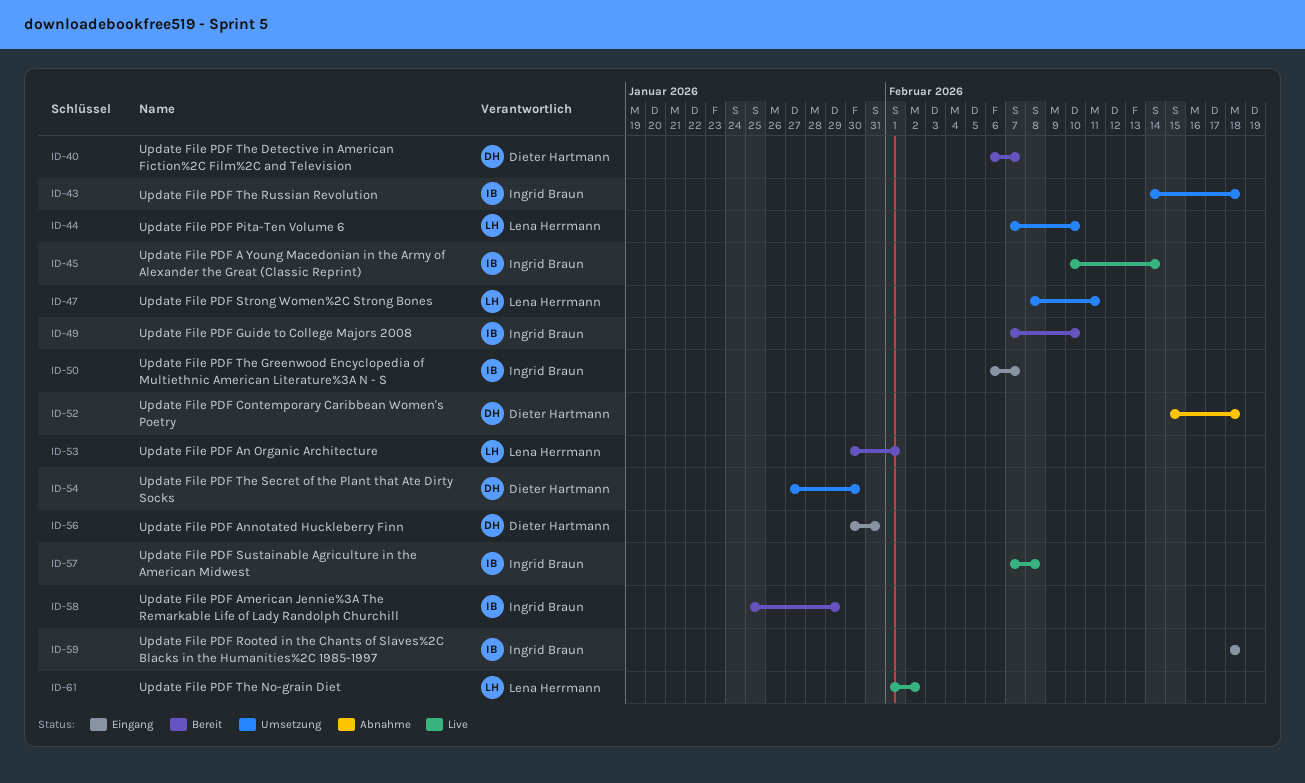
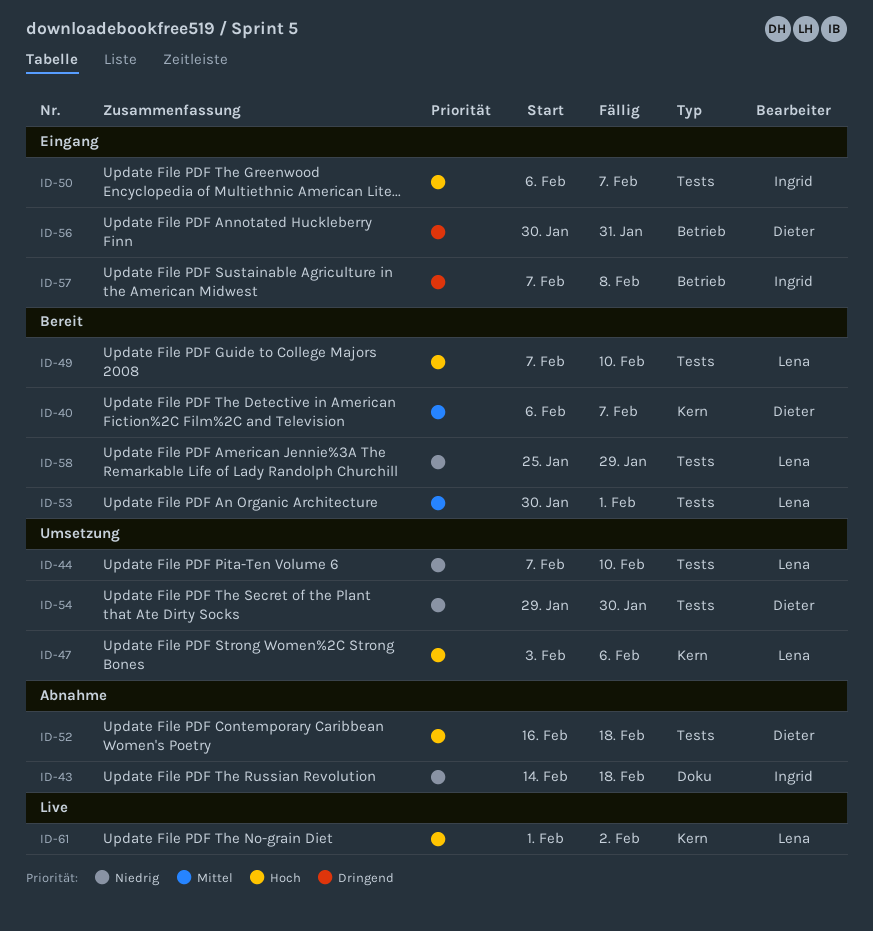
ID-43, status: Umsetzung -> Abnahme
ID-45: present -> none
ID-47, start: Feb 8 -> Feb 3
ID-47, due: Feb 11 -> Feb 6
ID-49, owner: Ingrid Braun -> Lena Herrmann
ID-52, start: Feb 15 -> Feb 16
ID-54, start: Jan 27 -> Jan 29
ID-57, status: Live -> Eingang
ID-58, owner: Ingrid Braun -> Lena Herrmann
ID-59: present -> none

